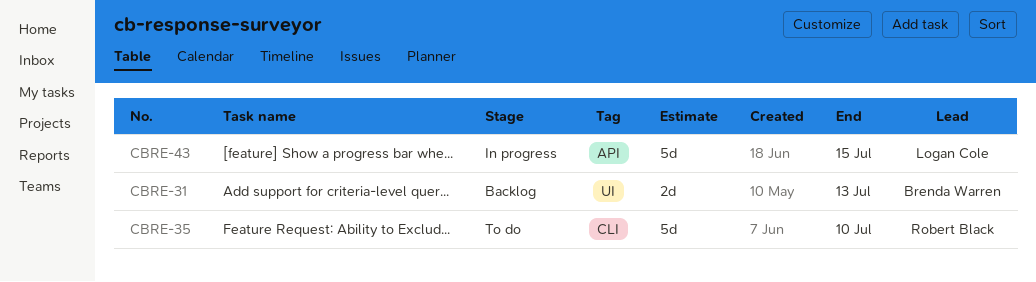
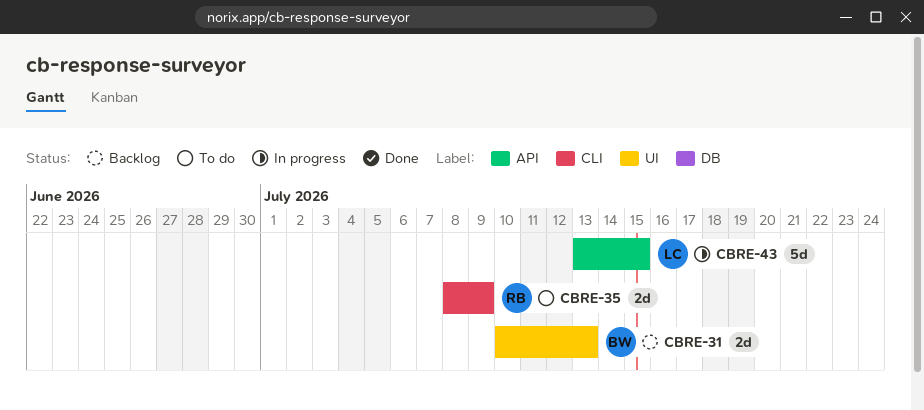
CBRE-35, estimate: 5d -> 2d
CBRE-35, due: Jul 10 -> Jul 9

